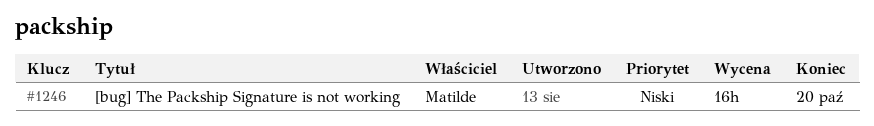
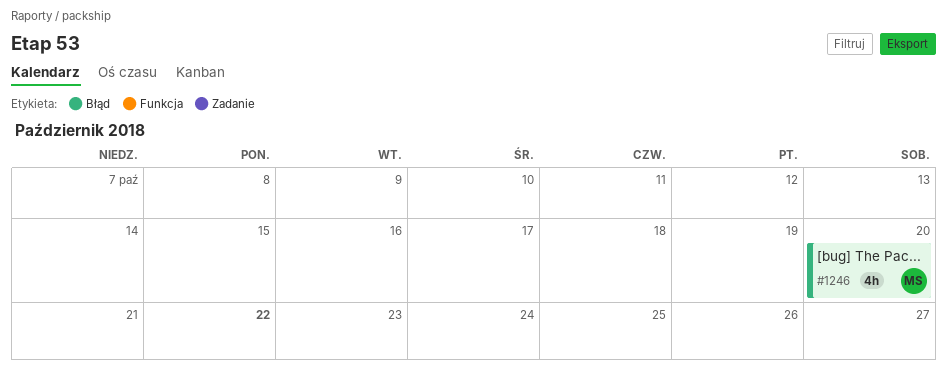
#1246, estimate: 16h -> 4h

